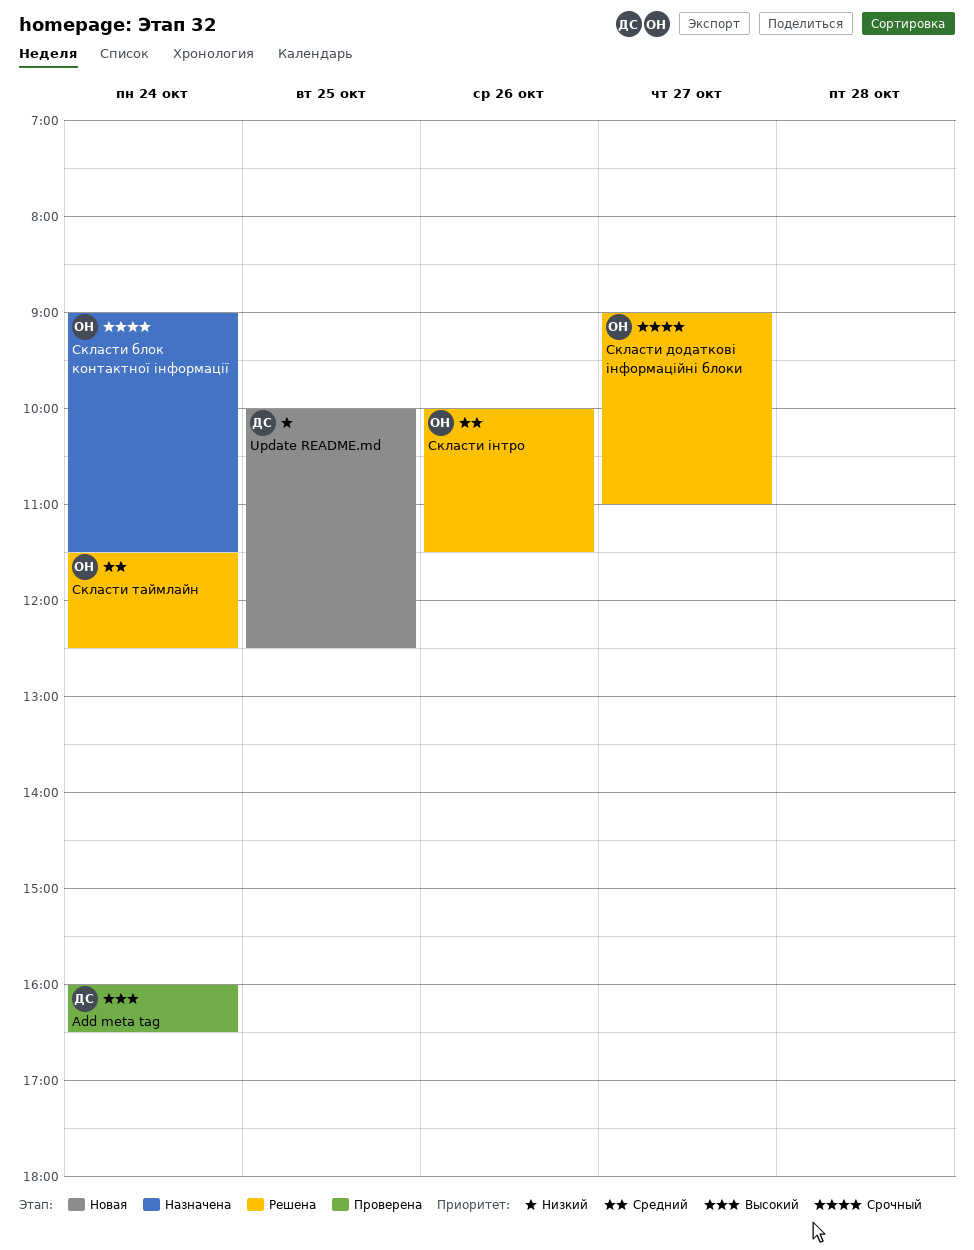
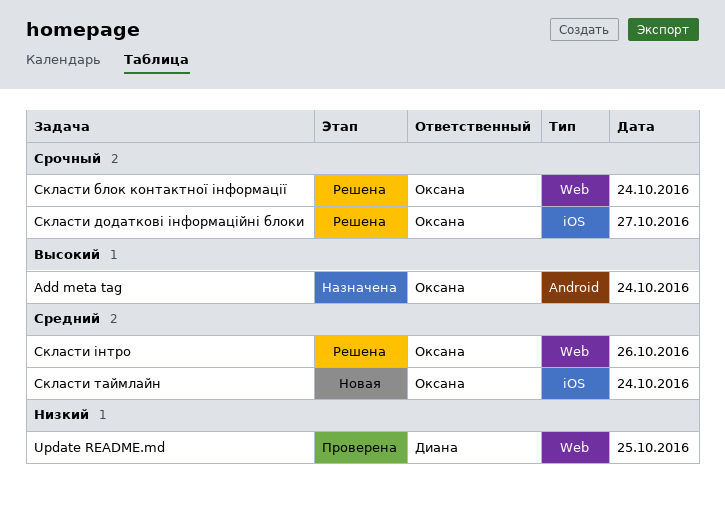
Add meta tag, status: Проверена -> Назначена
Add meta tag, owner: Диана -> Оксана
Update README.md, status: Новая -> Проверена
Скласти блок контактної інформації, status: Назначена -> Решена
Скласти таймлайн, status: Решена -> Новая

